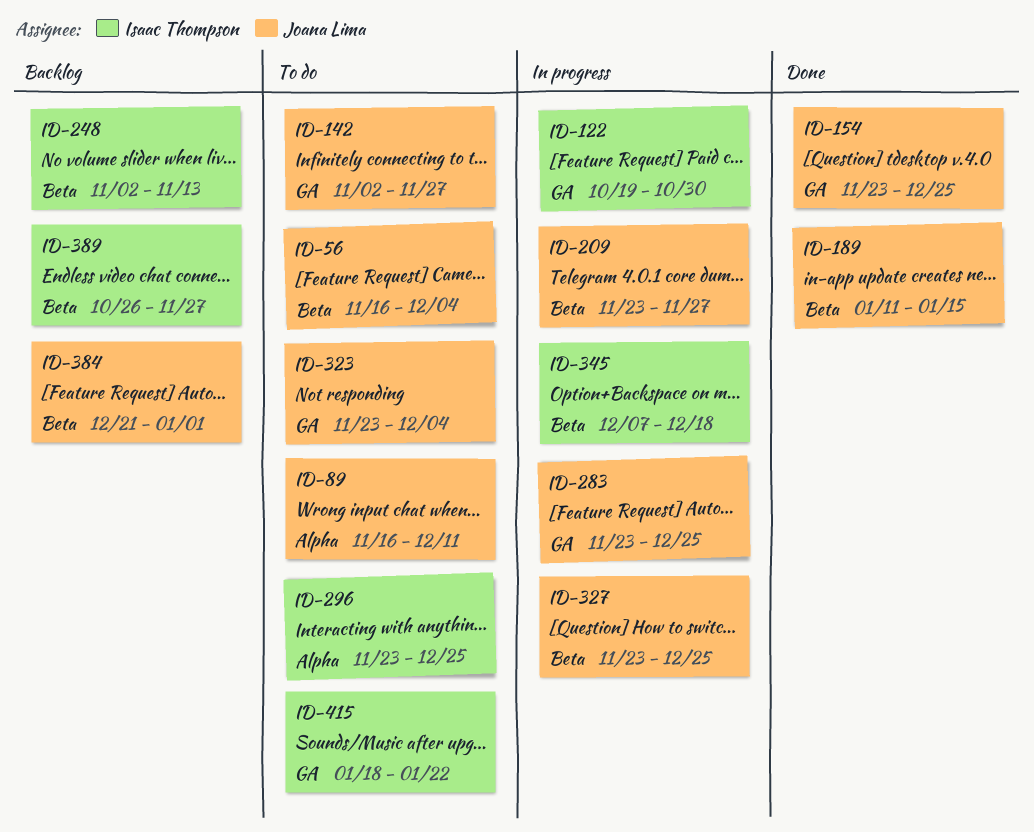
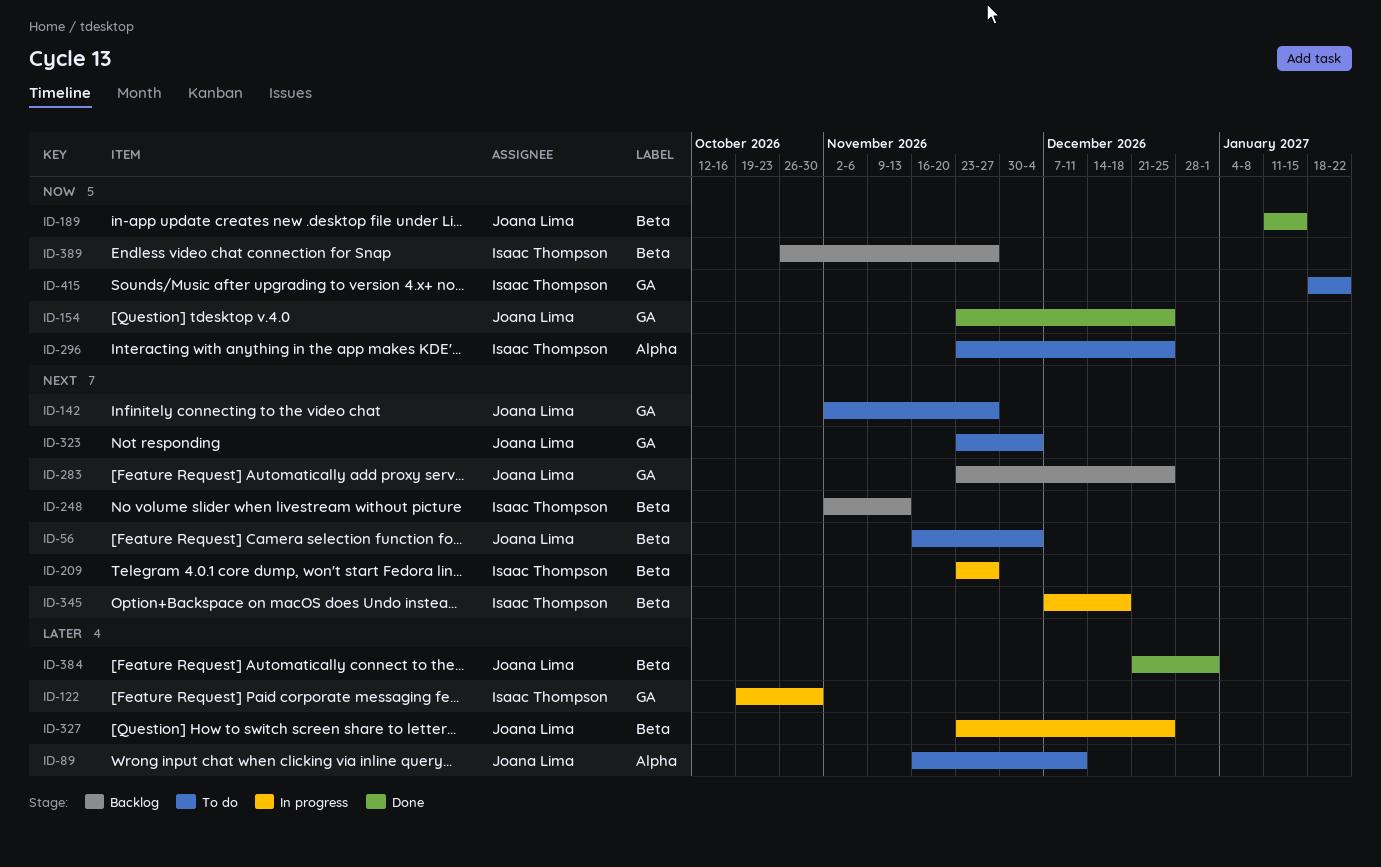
ID-209, owner: Joana Lima -> Isaac Thompson
ID-283, status: In progress -> Backlog
ID-384, status: Backlog -> Done

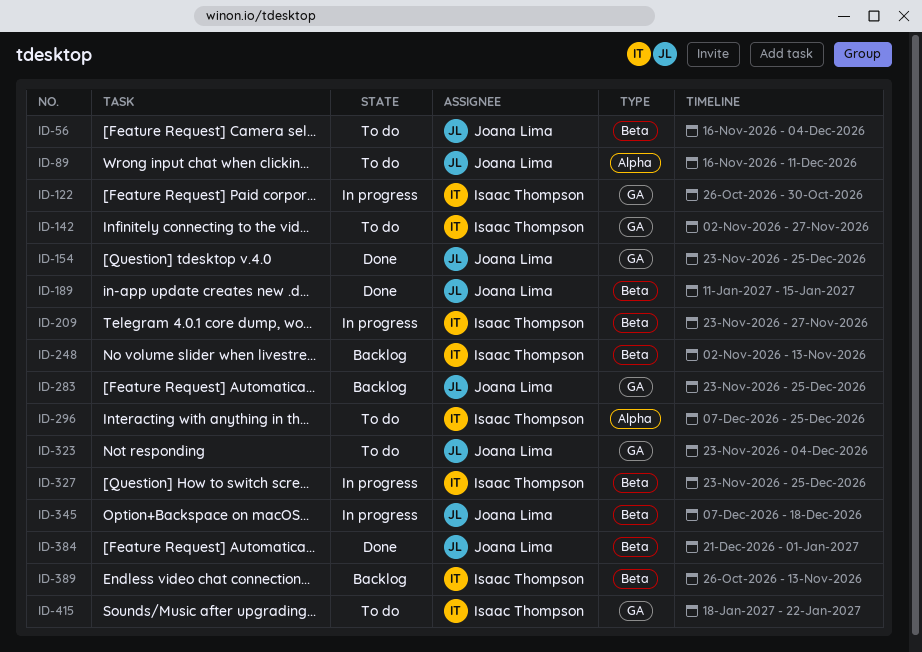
ID-122, start: Oct 19 -> Oct 26
ID-142, owner: Joana Lima -> Isaac Thompson
ID-296, start: Nov 23 -> Dec 7
ID-327, owner: Joana Lima -> Isaac Thompson
ID-345, owner: Isaac Thompson -> Joana Lima
ID-389, due: Nov 27 -> Nov 13

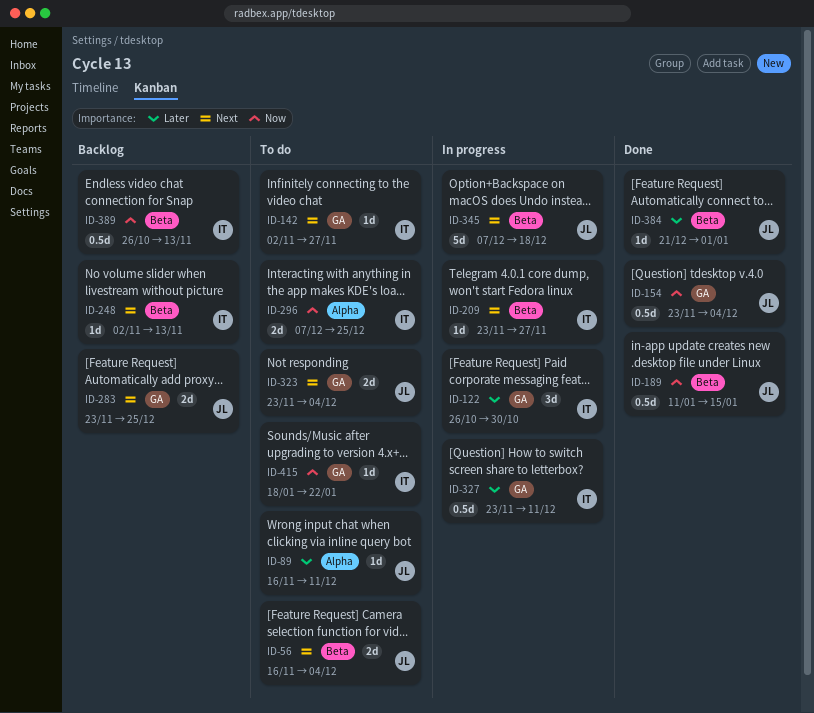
ID-154, due: Dec 25 -> Dec 4
ID-327, label: Beta -> GA
ID-327, due: Dec 25 -> Dec 11

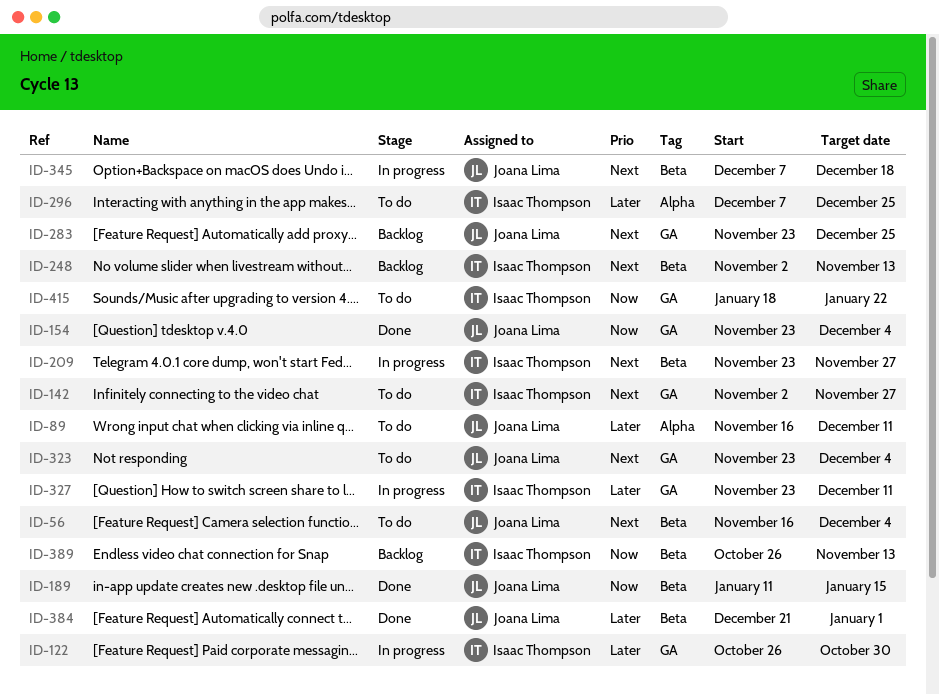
ID-296, priority: Now -> Later

